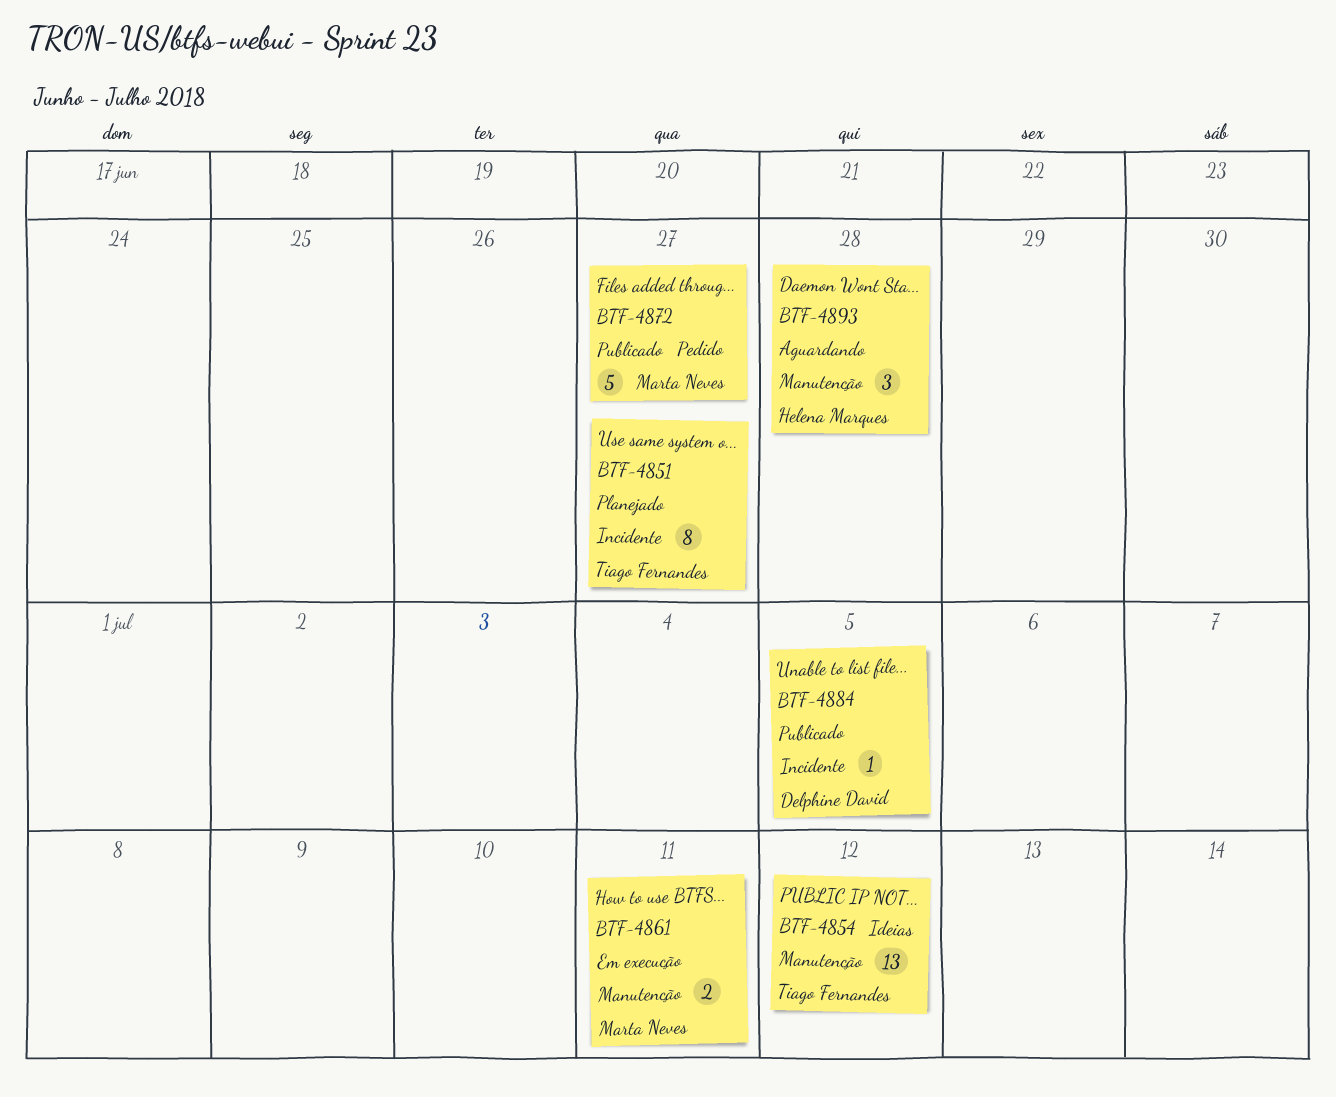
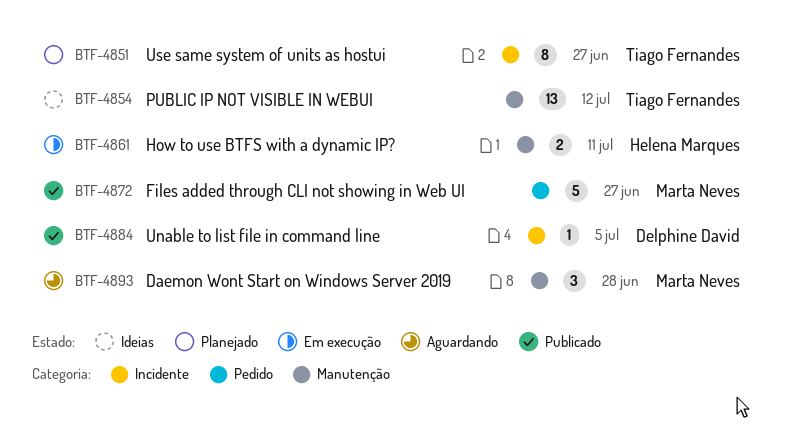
BTF-4861, owner: Marta Neves -> Helena Marques
BTF-4893, owner: Helena Marques -> Marta Neves

